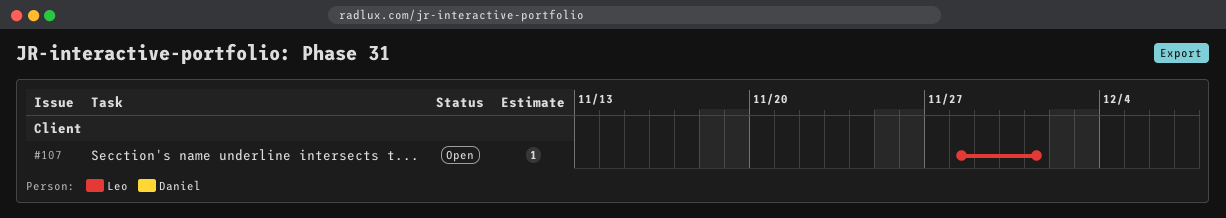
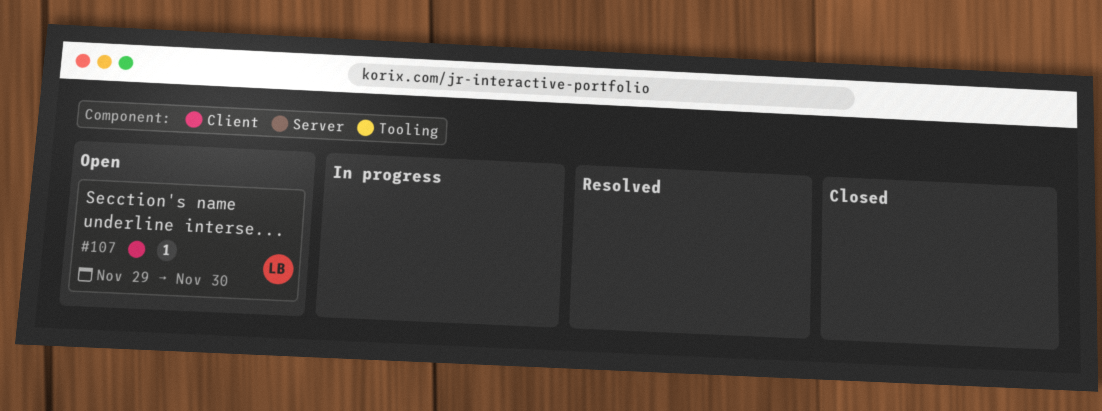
#107, start: Nov 28 -> Nov 29
#107, due: Dec 1 -> Nov 30

